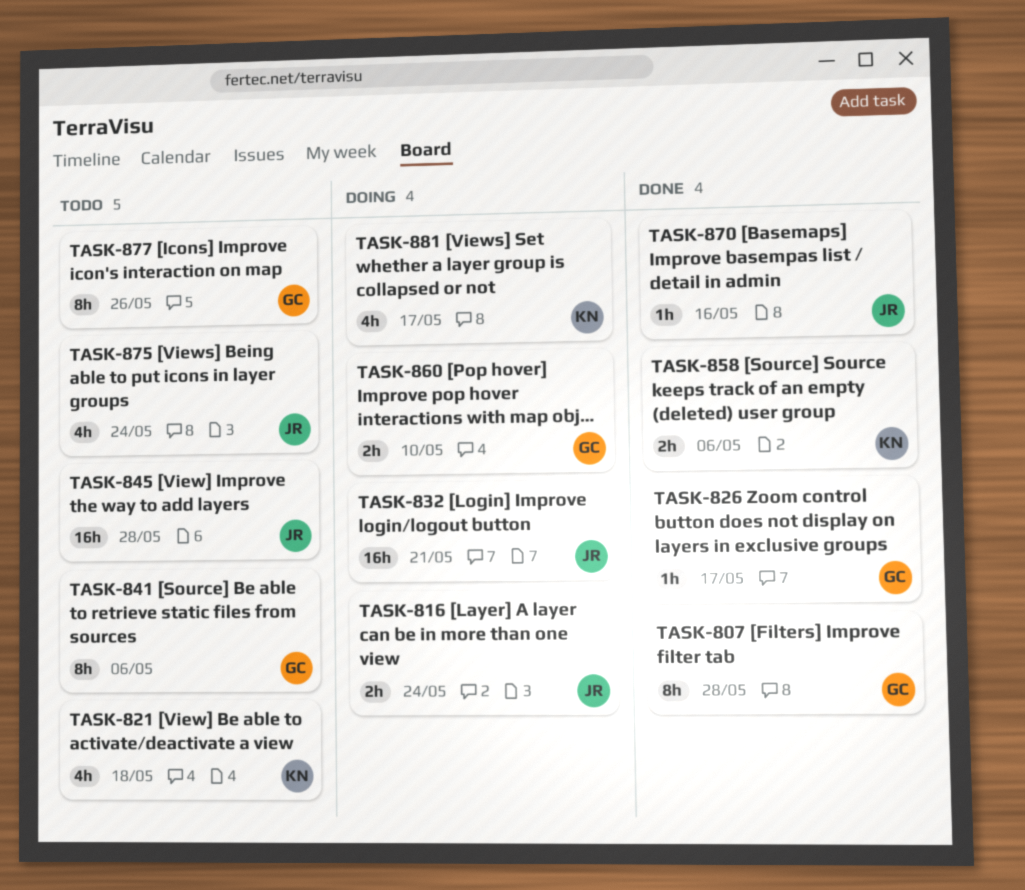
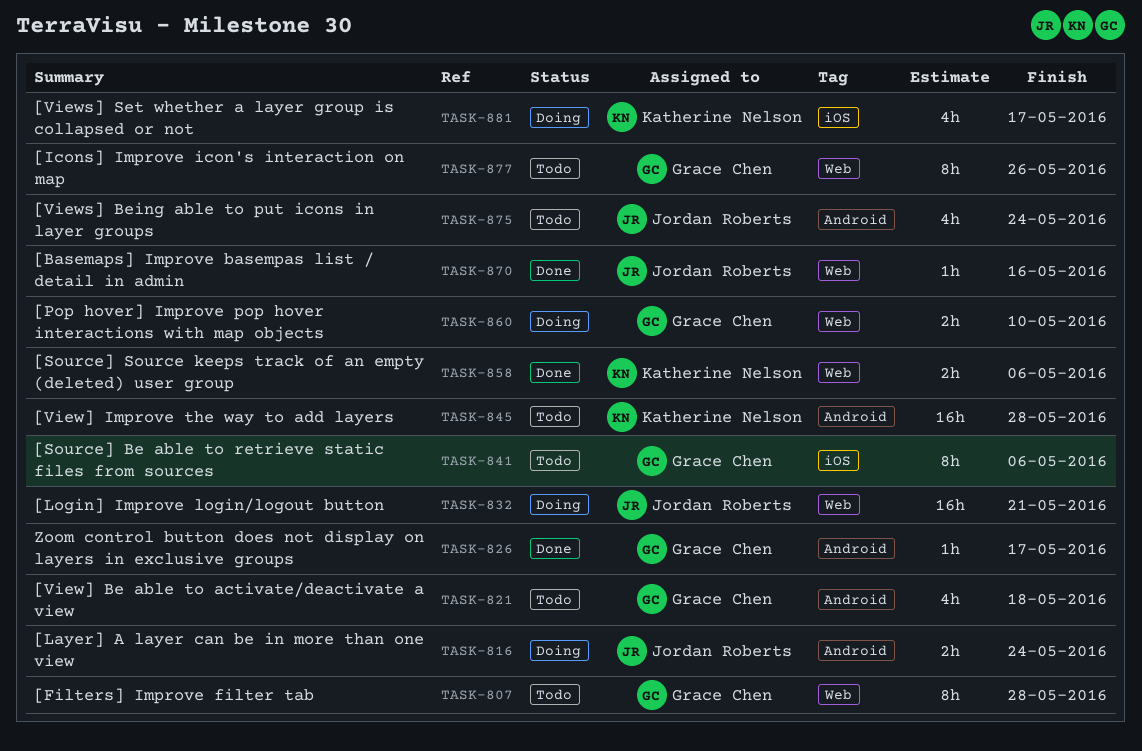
TASK-807, status: Done -> Todo
TASK-821, owner: Katherine Nelson -> Grace Chen
TASK-845, owner: Jordan Roberts -> Katherine Nelson

